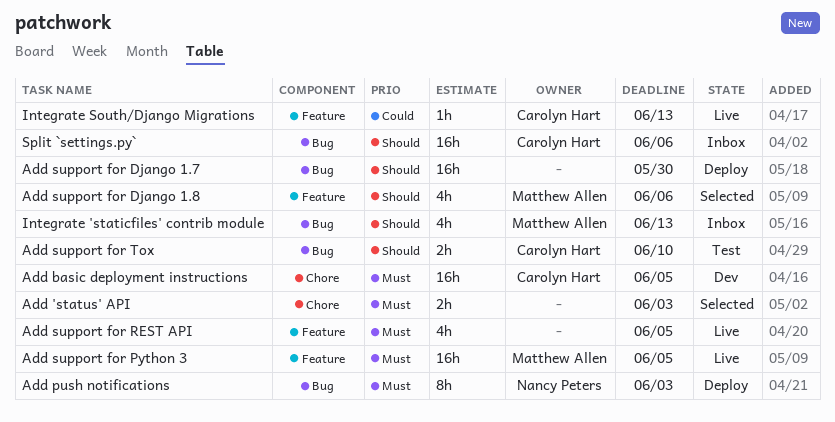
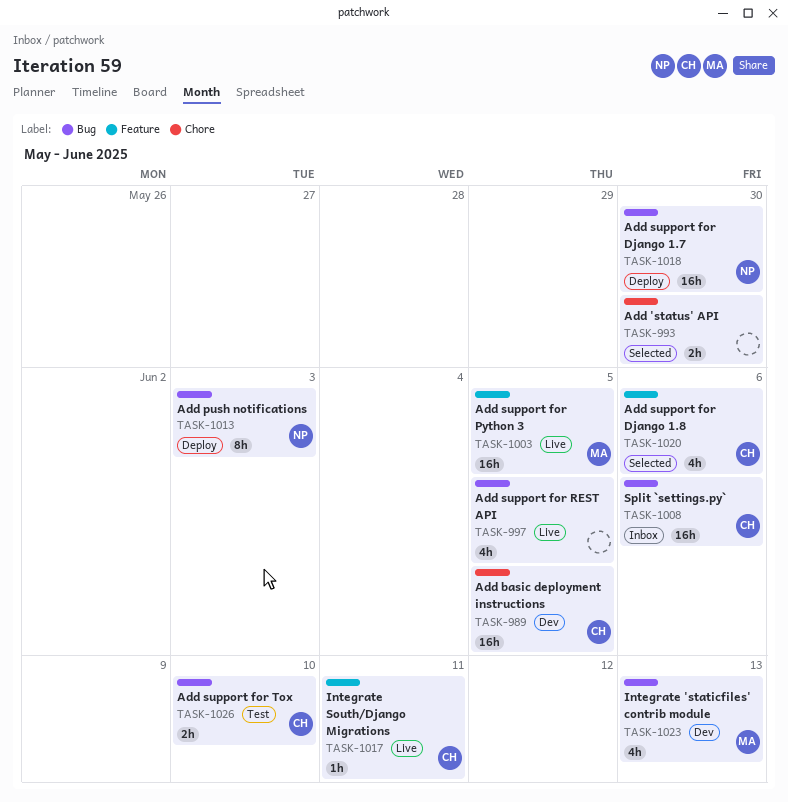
Add 'status' API, due: Jun 3 -> May 30
Add support for Django 1.7, owner: none -> Nancy Peters
Add support for Django 1.8, owner: Matthew Allen -> Carolyn Hart
Add support for REST API, label: Feature -> Bug
Integrate 'staticfiles' contrib module, status: Inbox -> Dev
Integrate South/Django Migrations, due: Jun 13 -> Jun 11

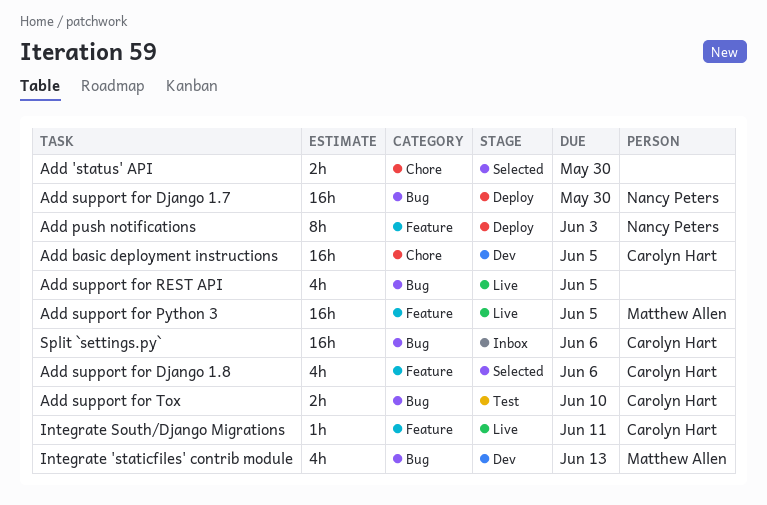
Add push notifications, label: Bug -> Feature

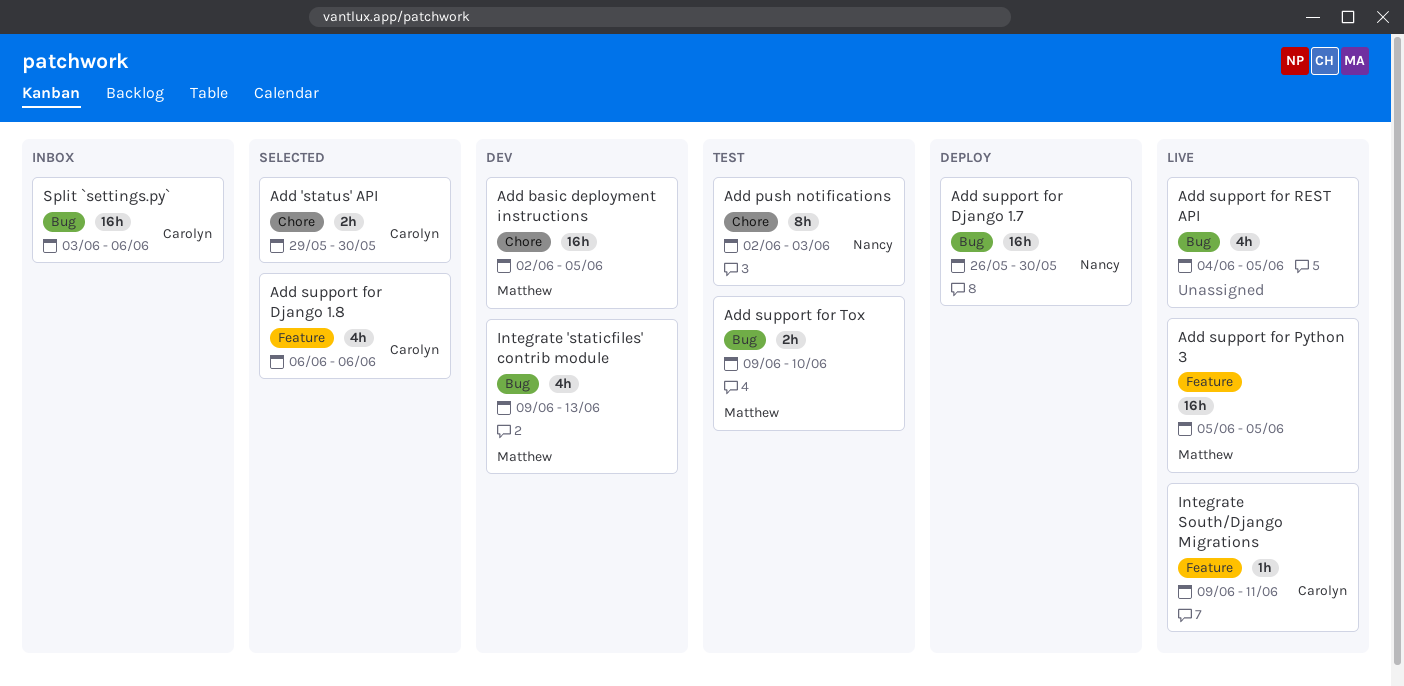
Add 'status' API, owner: none -> Carolyn Hart
Add basic deployment instructions, owner: Carolyn Hart -> Matthew Allen
Add push notifications, status: Deploy -> Test
Add push notifications, label: Feature -> Chore
Add support for Tox, owner: Carolyn Hart -> Matthew Allen

